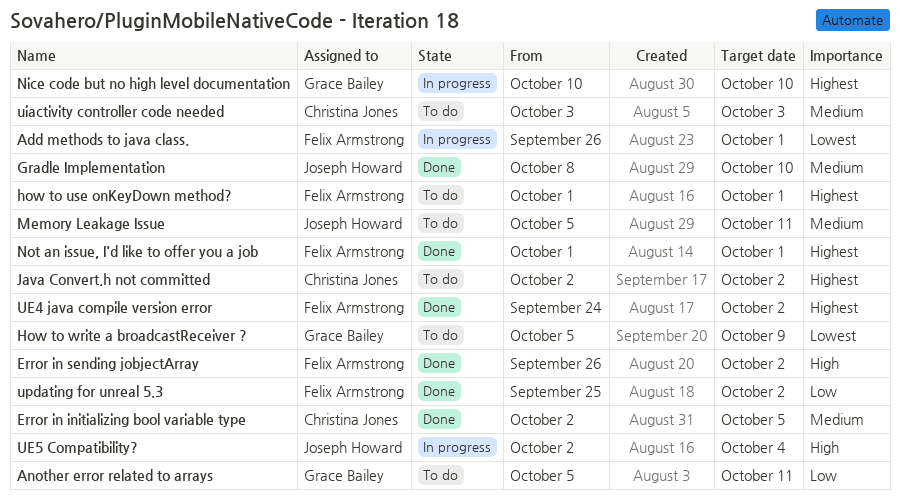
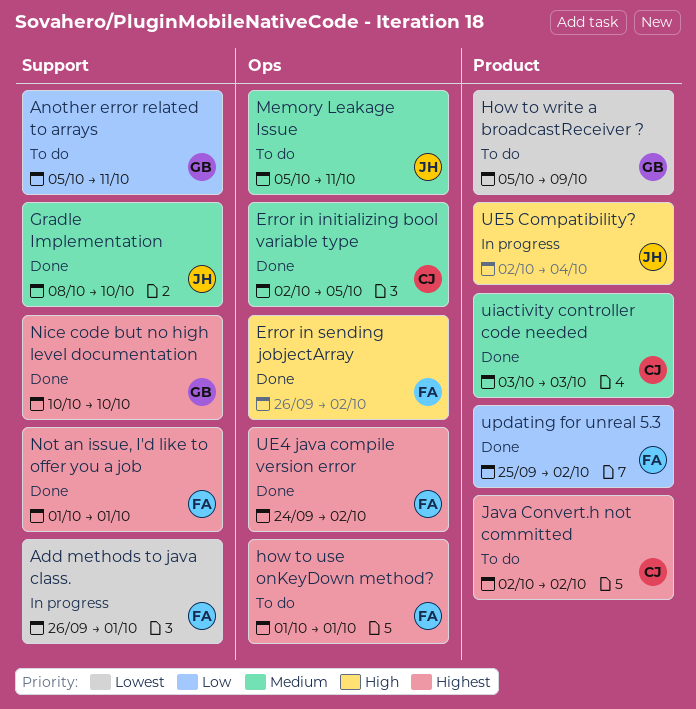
Nice code but no high level documentation, status: In progress -> Done
uiactivity controller code needed, status: To do -> Done

